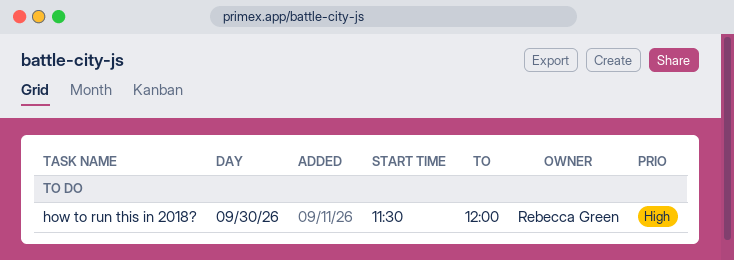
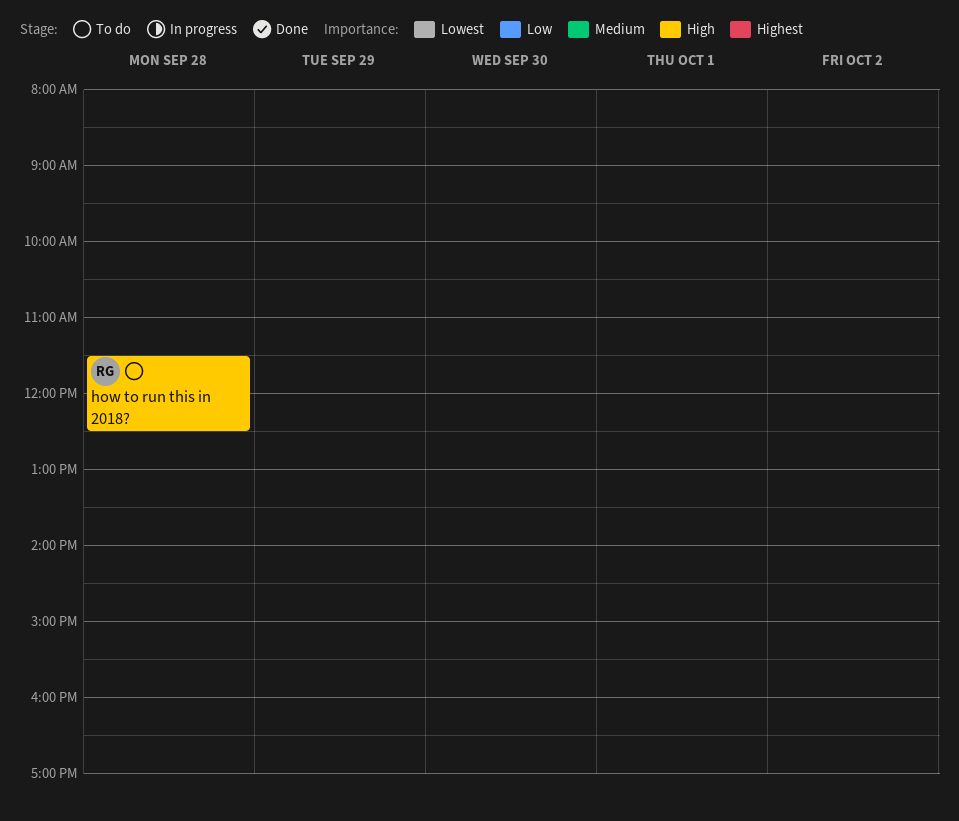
how to run this in 2018?, day: Sep 30 -> Sep 28
how to run this in 2018?, ends: 12:00 -> 12:30

